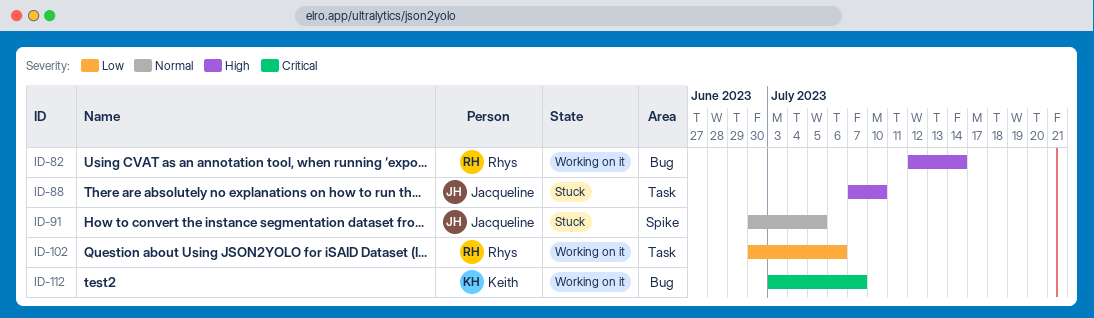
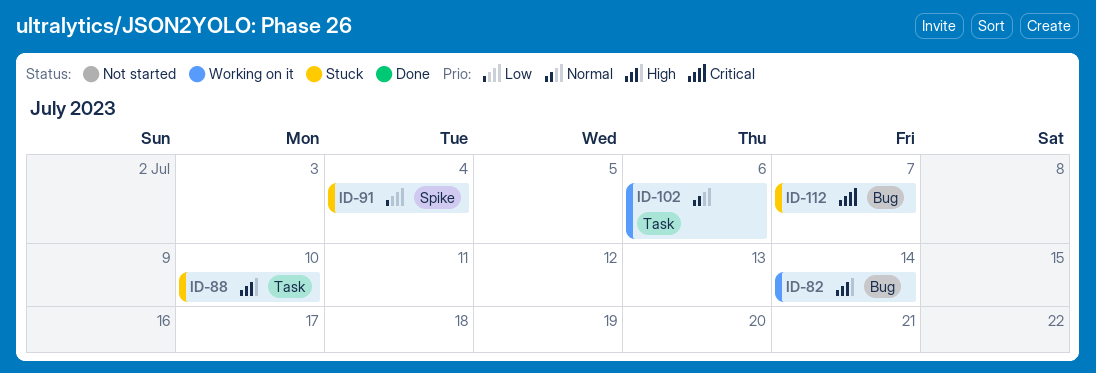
ID-91, priority: Normal -> Low
ID-91, due: Jul 5 -> Jul 4
ID-102, priority: Low -> Normal
ID-112, status: Working on it -> Stuck

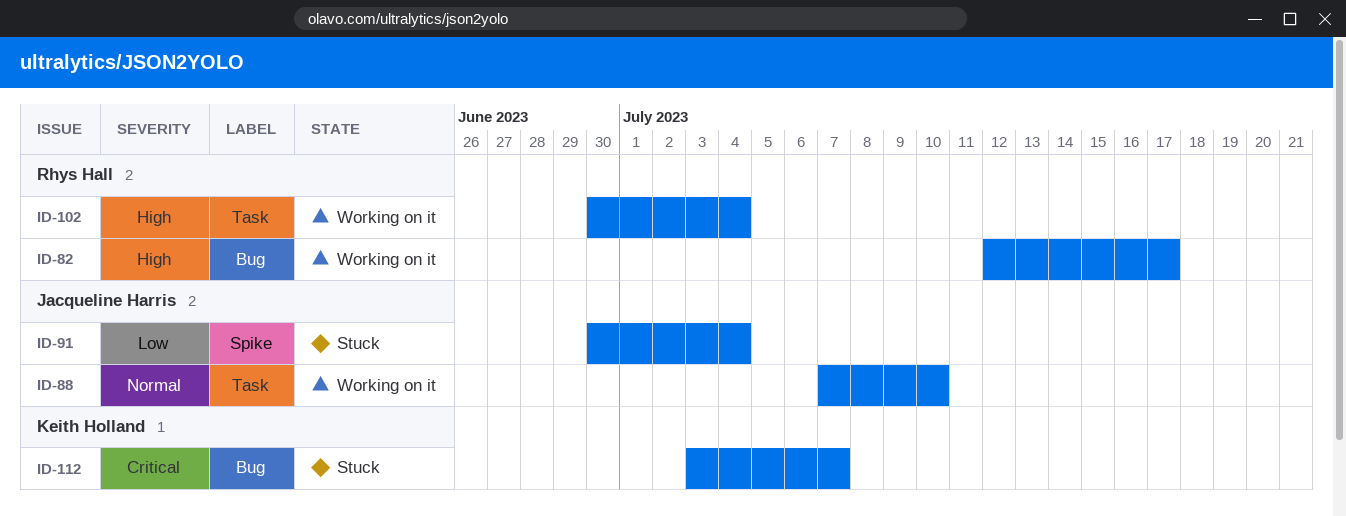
ID-82, due: Jul 14 -> Jul 17
ID-88, status: Stuck -> Working on it
ID-88, priority: High -> Normal
ID-102, priority: Normal -> High
ID-102, due: Jul 6 -> Jul 4

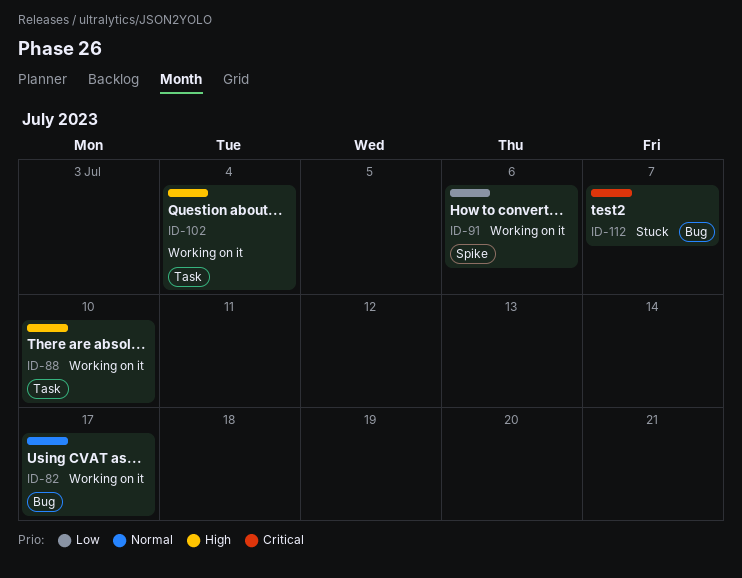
ID-82, priority: High -> Normal
ID-88, priority: Normal -> High
ID-91, status: Stuck -> Working on it
ID-91, due: Jul 4 -> Jul 6

